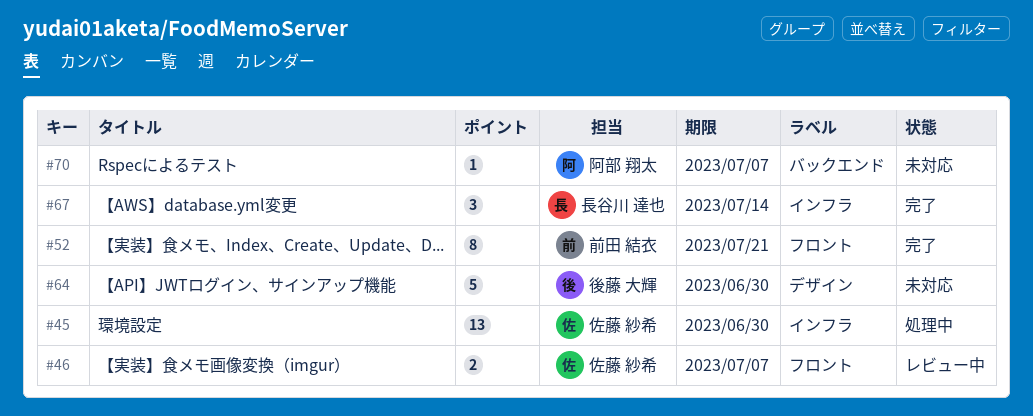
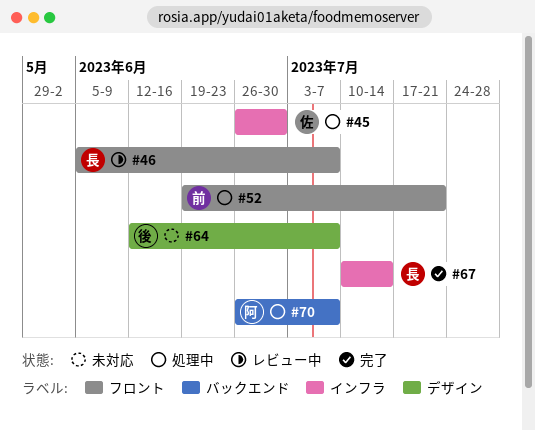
#46, owner: 佐藤 紗希 -> 長谷川 達也
#52, status: 完了 -> 処理中
#64, due: Jun 30 -> Jul 7
#70, status: 未対応 -> 処理中

